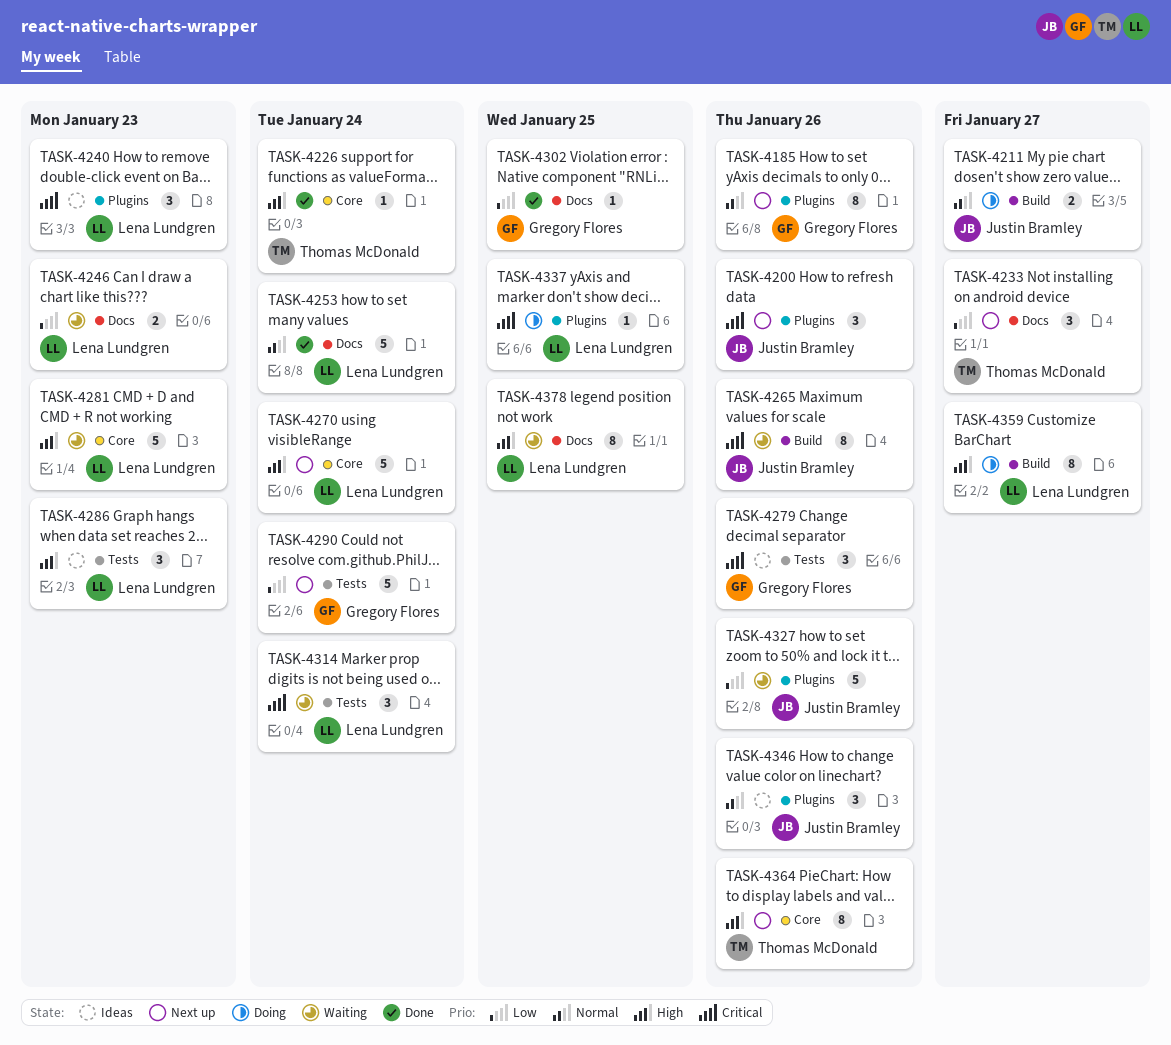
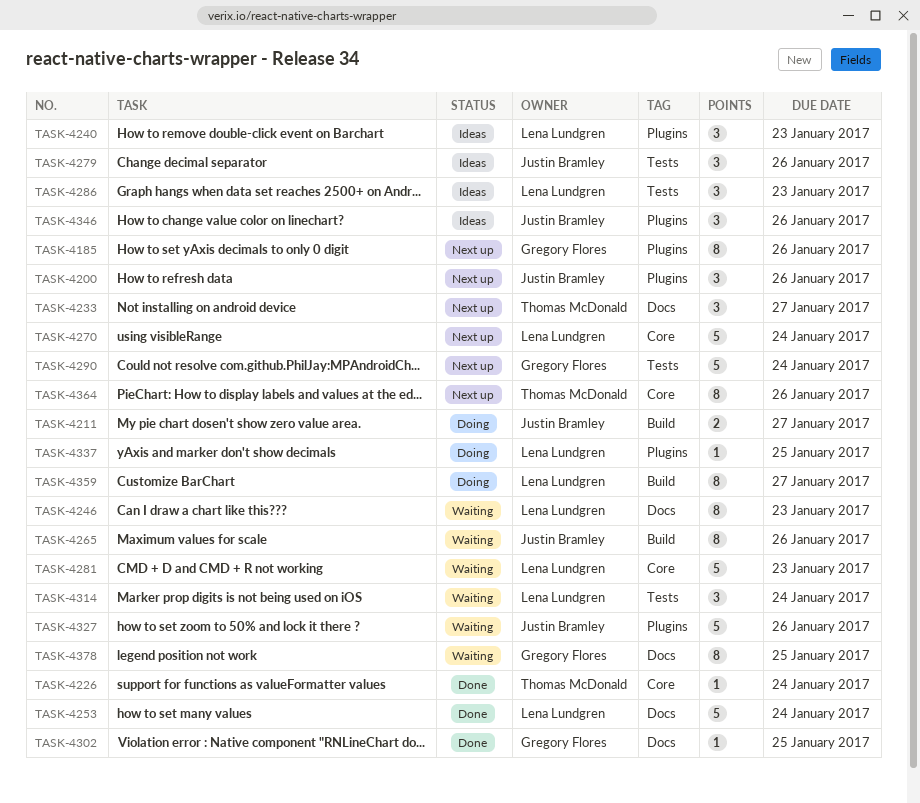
TASK-4246, estimate: 2 -> 8
TASK-4279, owner: Gregory Flores -> Justin Bramley
TASK-4378, owner: Lena Lundgren -> Gregory Flores

